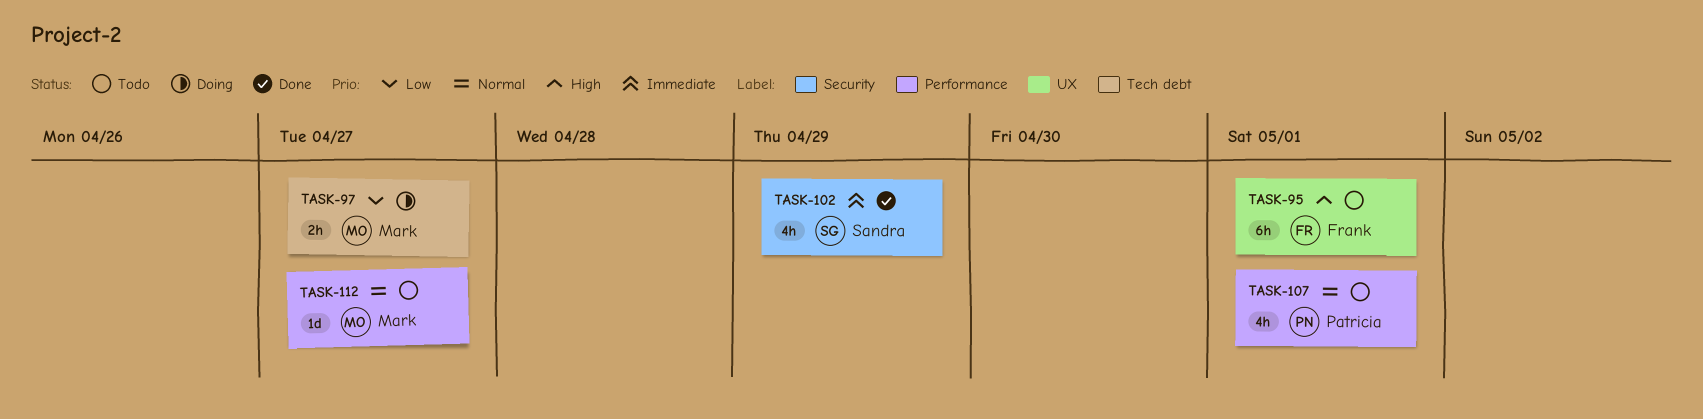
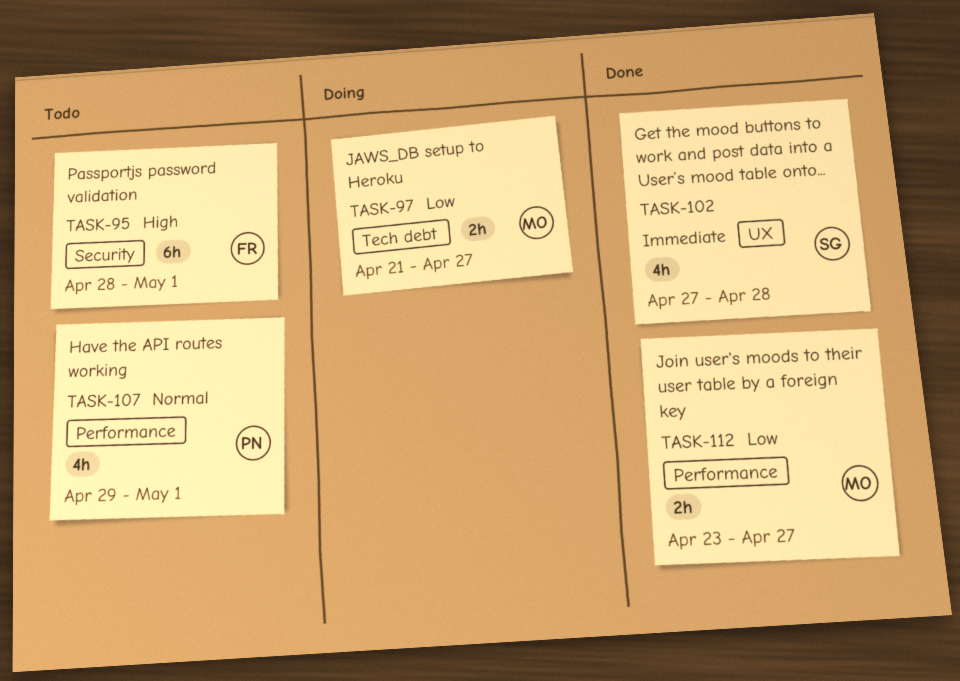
TASK-95, label: UX -> Security
TASK-102, label: Security -> UX
TASK-102, due: Apr 29 -> Apr 28
TASK-112, status: Todo -> Done
TASK-112, priority: Normal -> Low
TASK-112, estimate: 1d -> 2h

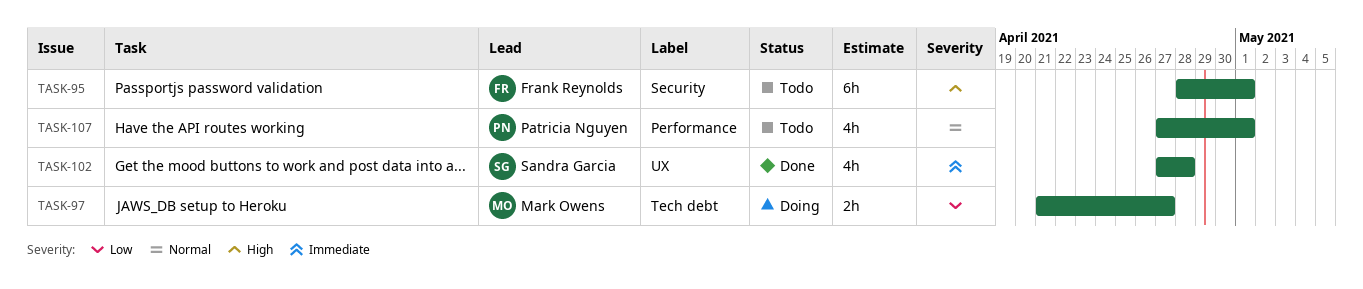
TASK-107, start: Apr 29 -> Apr 27
TASK-112: present -> none

